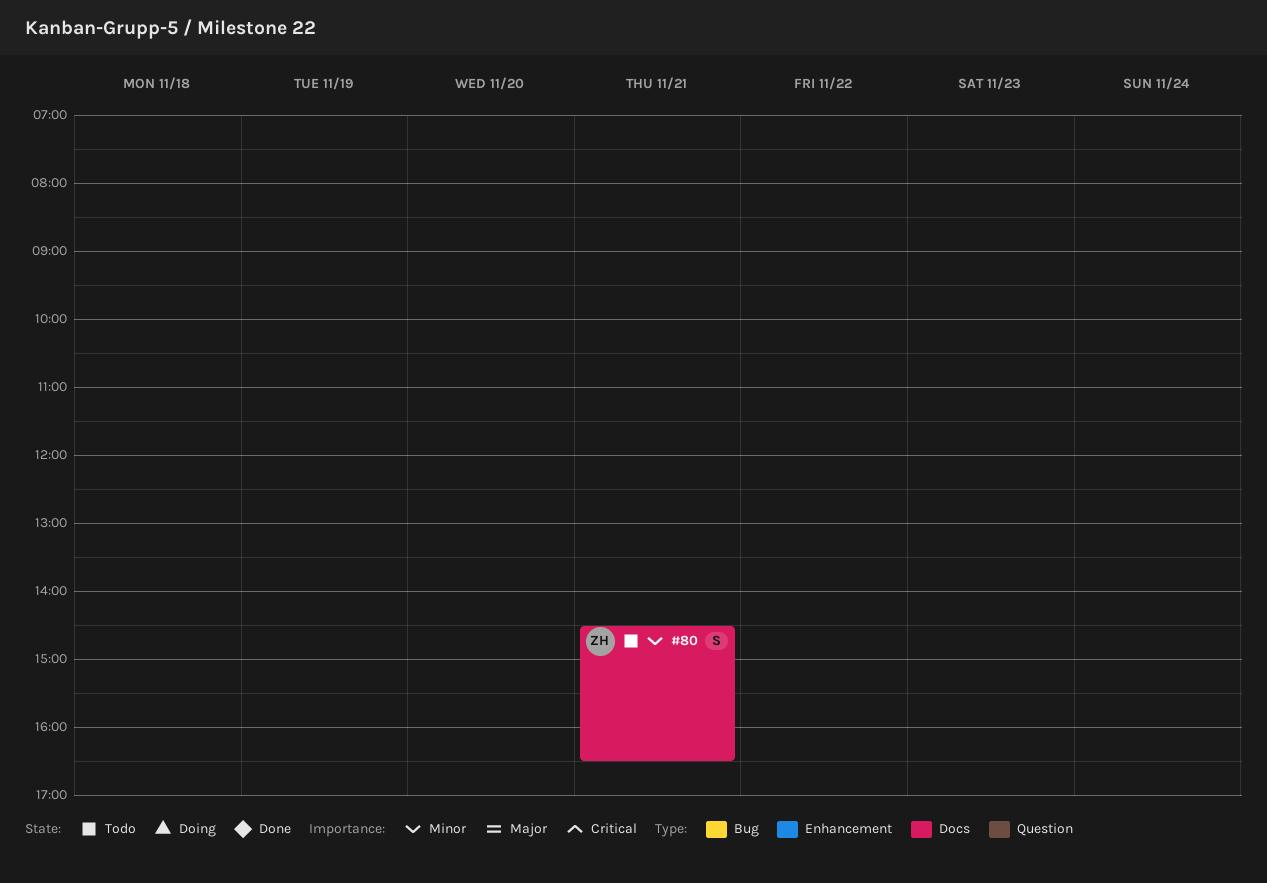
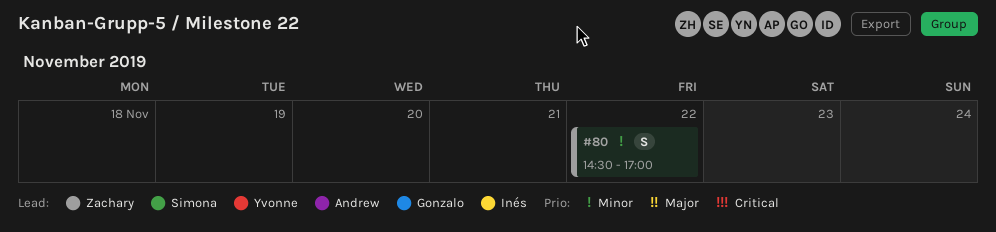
#80, day: Nov 21 -> Nov 22
#80, ends: 16:30 -> 17:00

